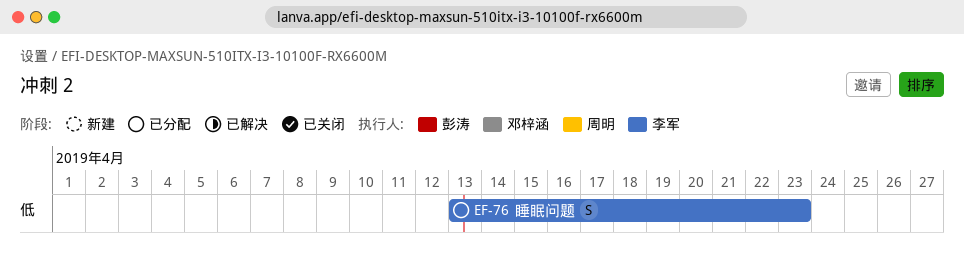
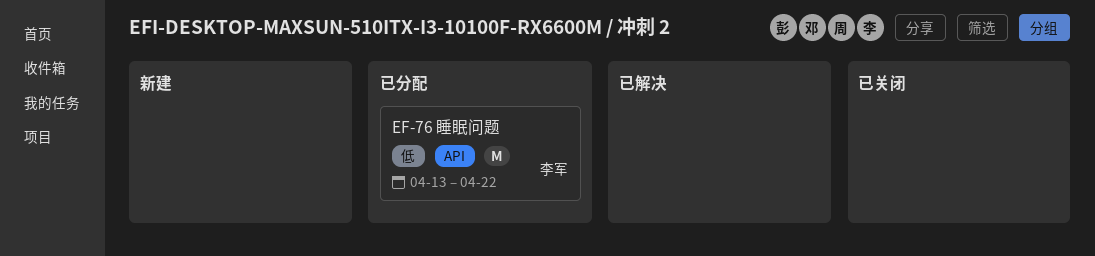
EF-76, estimate: S -> M
EF-76, due: Apr 23 -> Apr 22

